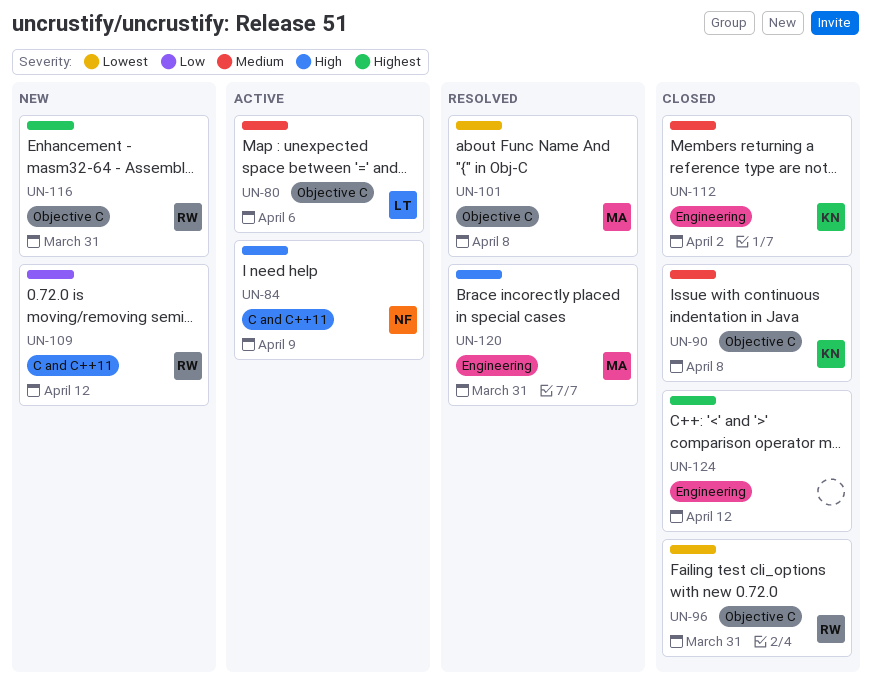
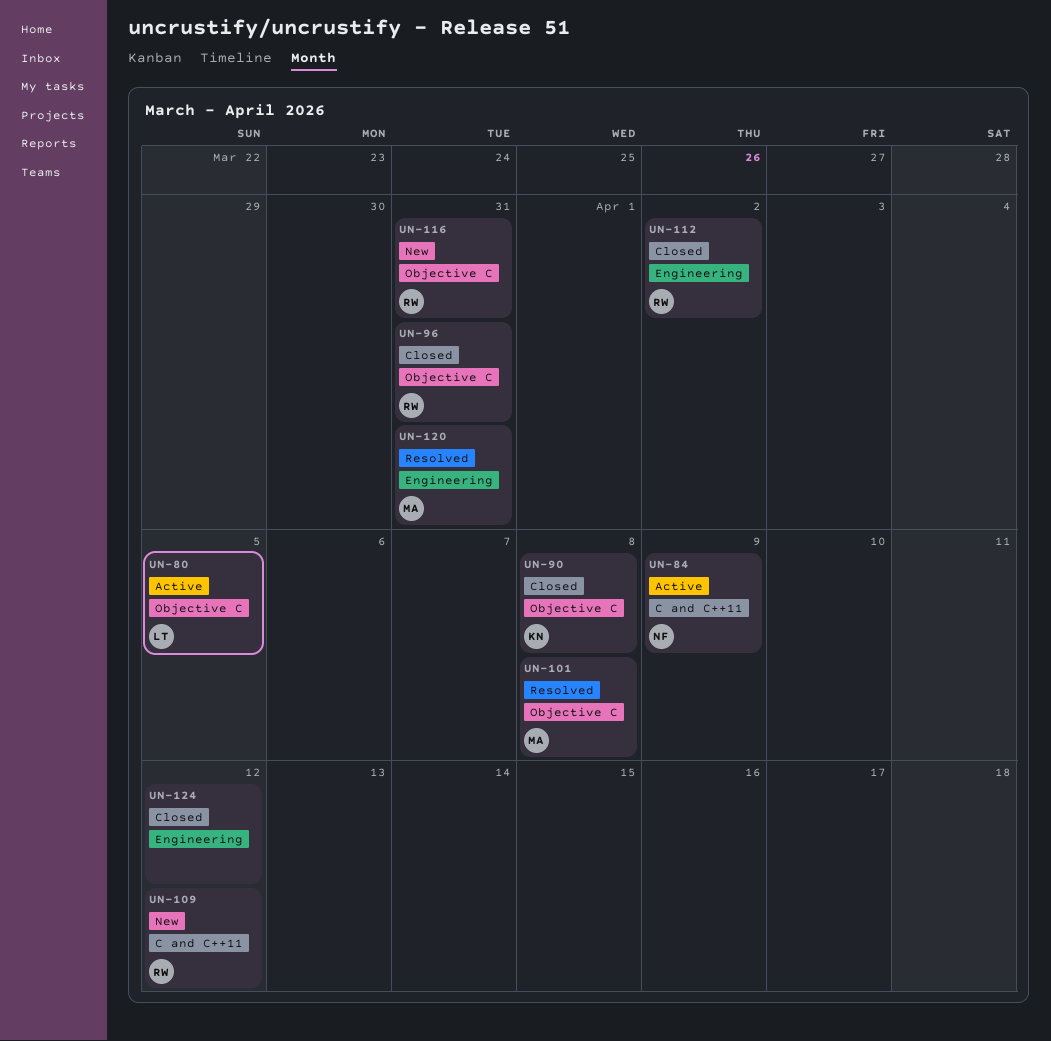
UN-80, due: Apr 6 -> Apr 5
UN-112, owner: KN -> RW

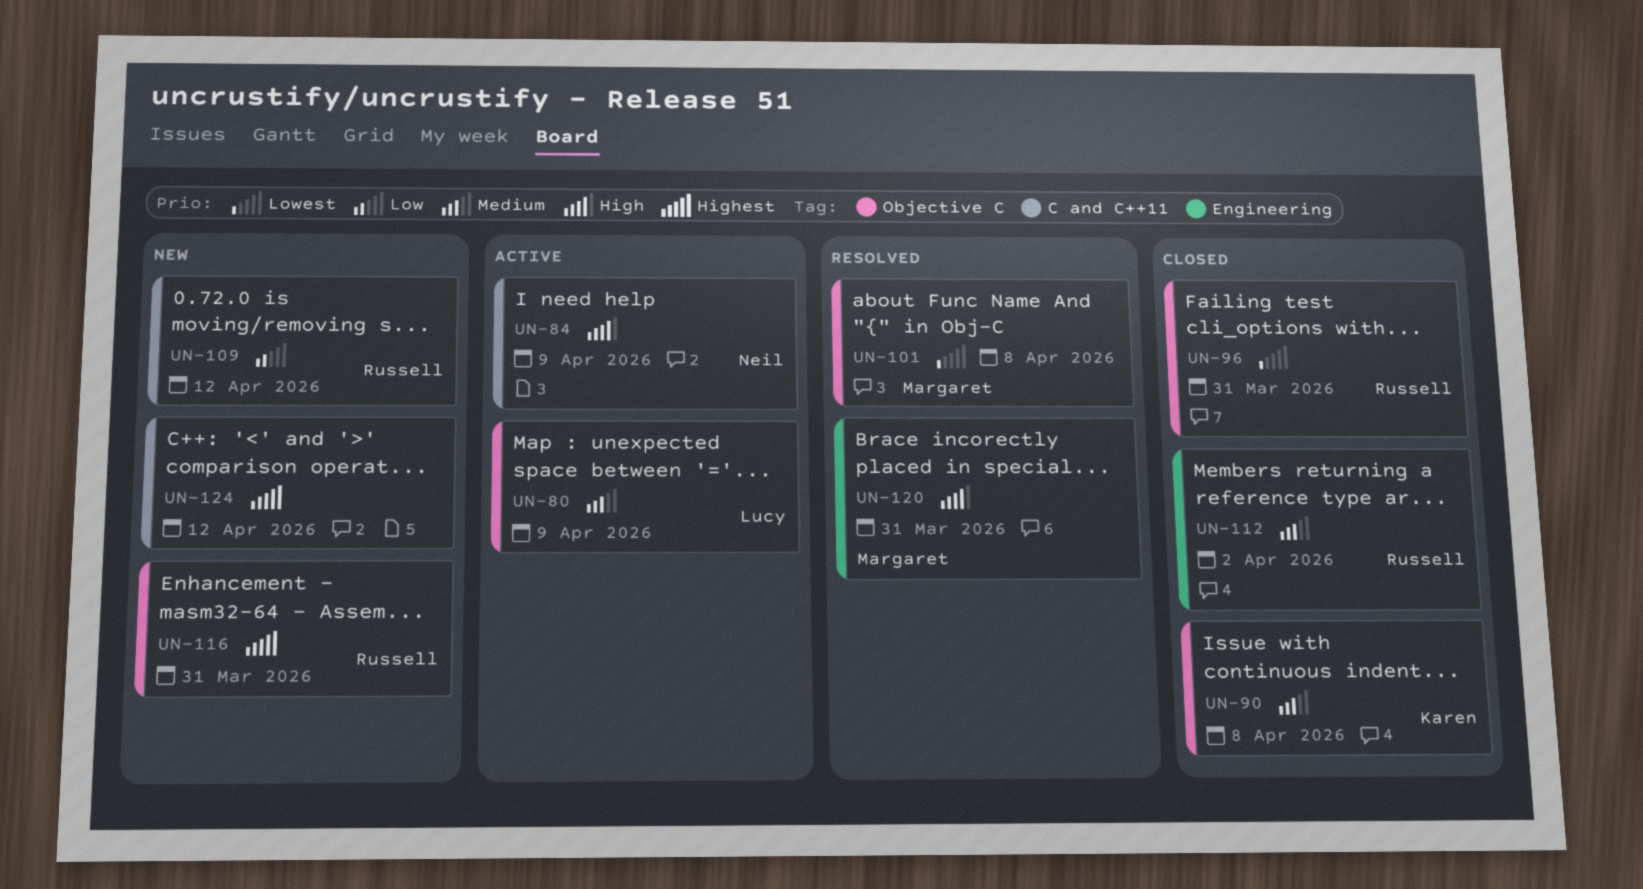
UN-80, due: Apr 5 -> Apr 9
UN-124, status: Closed -> New
UN-124, label: Engineering -> C and C++11

